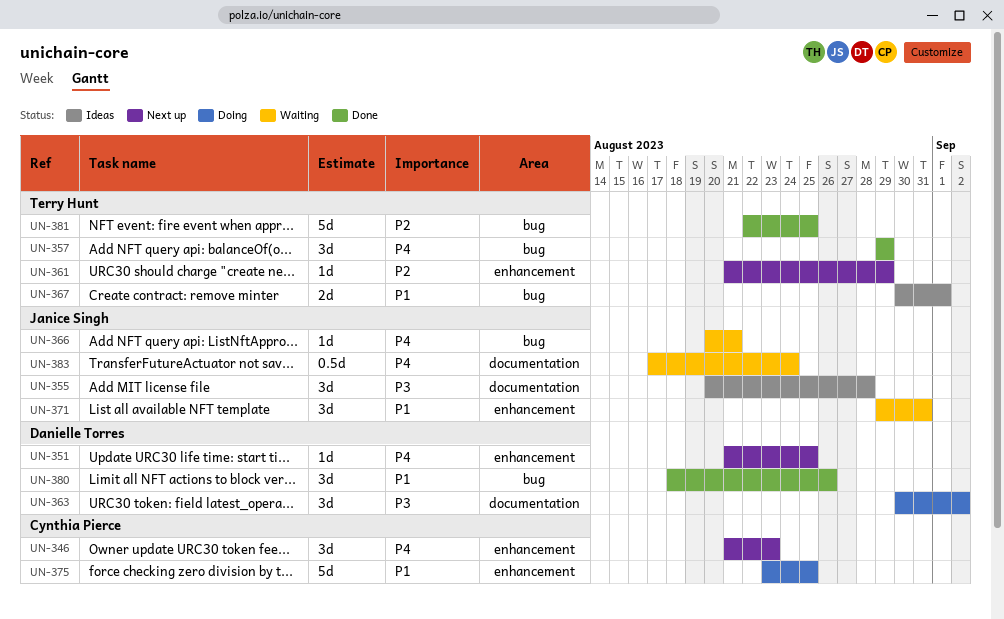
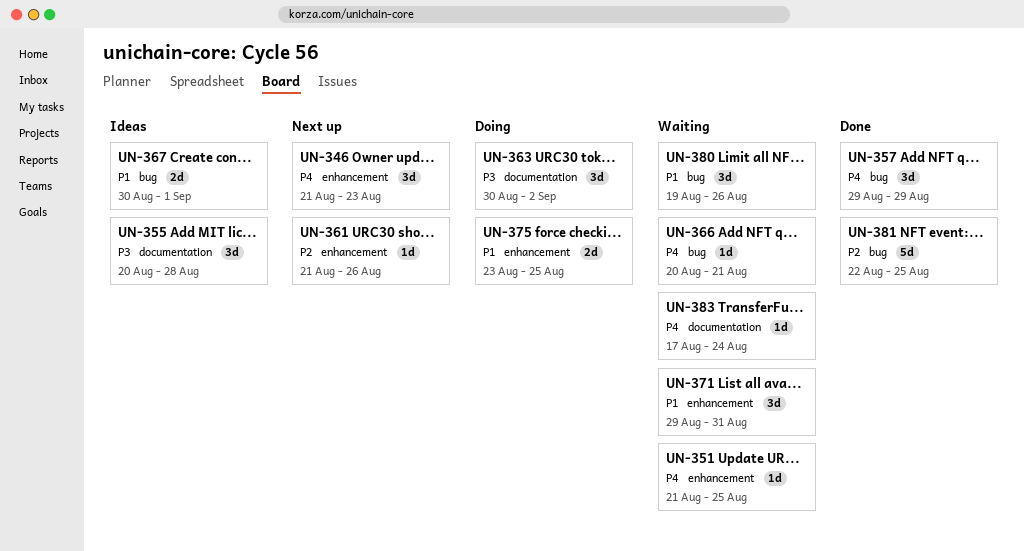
UN-351, status: Next up -> Waiting
UN-361, due: Aug 29 -> Aug 26
UN-375, estimate: 5d -> 2d
UN-380, status: Done -> Waiting
UN-380, start: Aug 18 -> Aug 19
UN-383, estimate: 0.5d -> 1d

